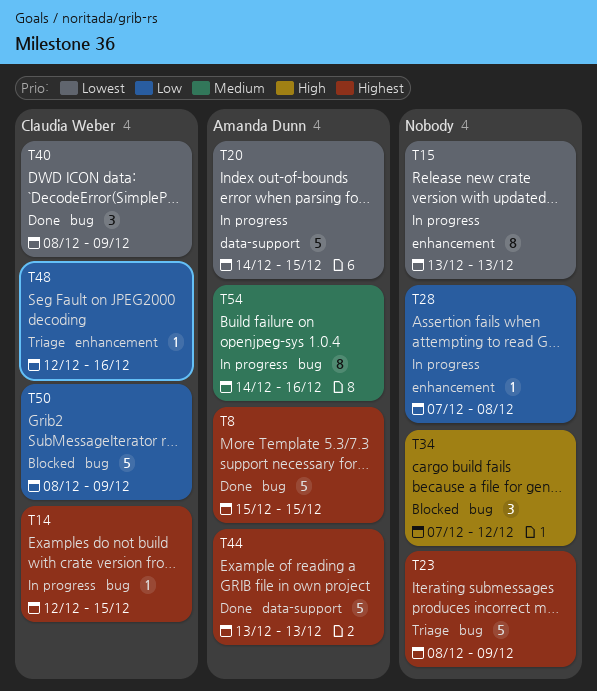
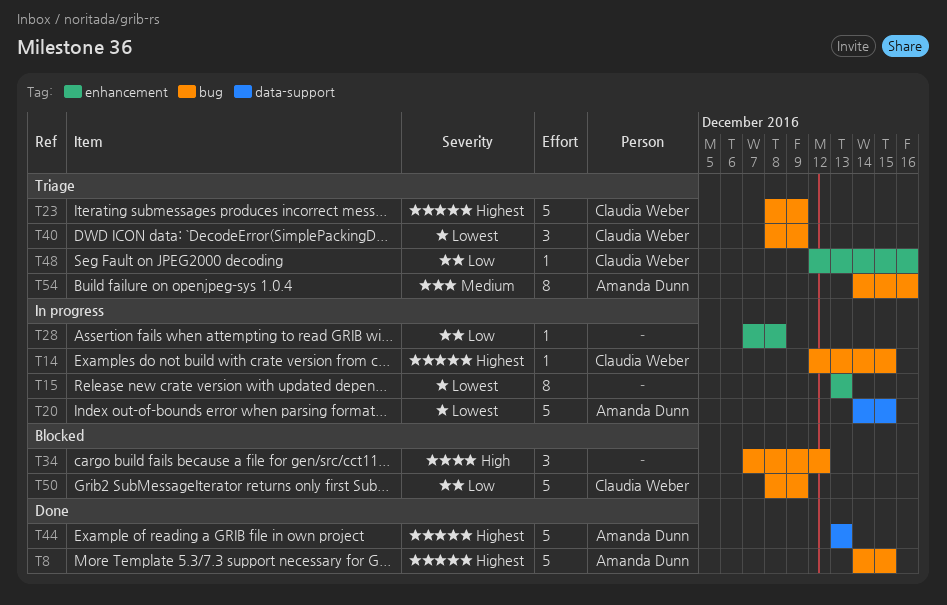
T8, start: Dec 15 -> Dec 14
T23, owner: none -> Claudia Weber
T40, status: Done -> Triage
T54, status: In progress -> Triage

